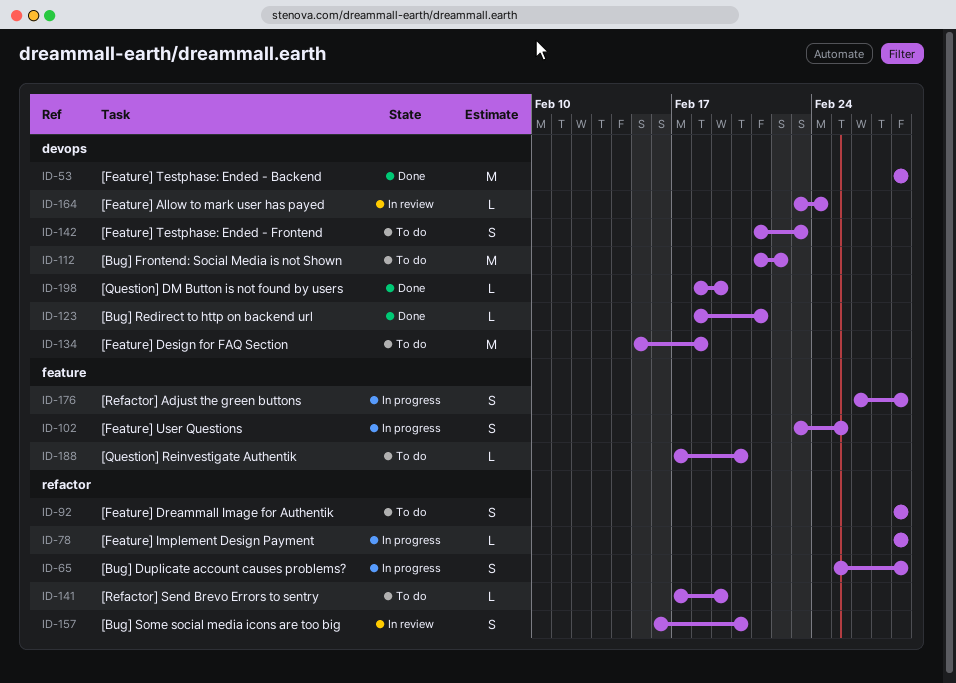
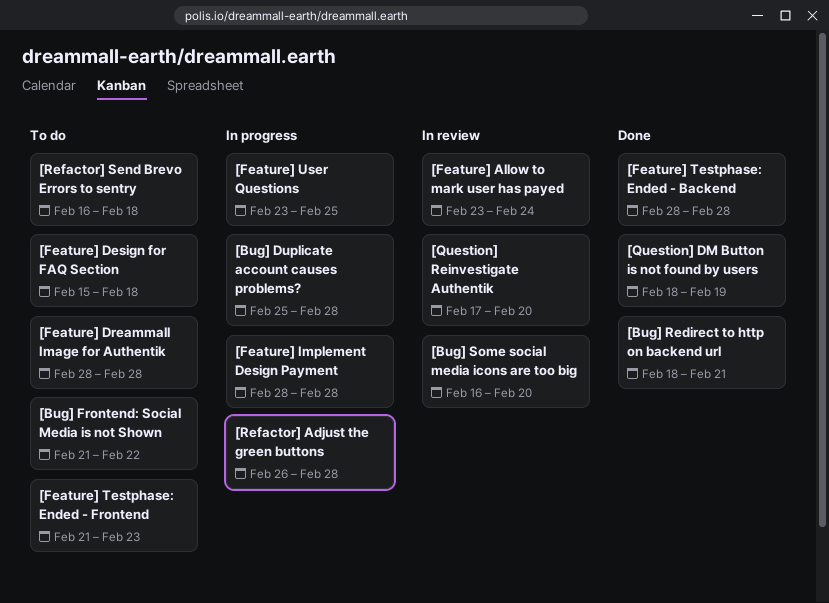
[Question] Reinvestigate Authentik, status: To do -> In review
[Refactor] Send Brevo Errors to sentry, start: Feb 17 -> Feb 16
[Refactor] Send Brevo Errors to sentry, due: Feb 19 -> Feb 18

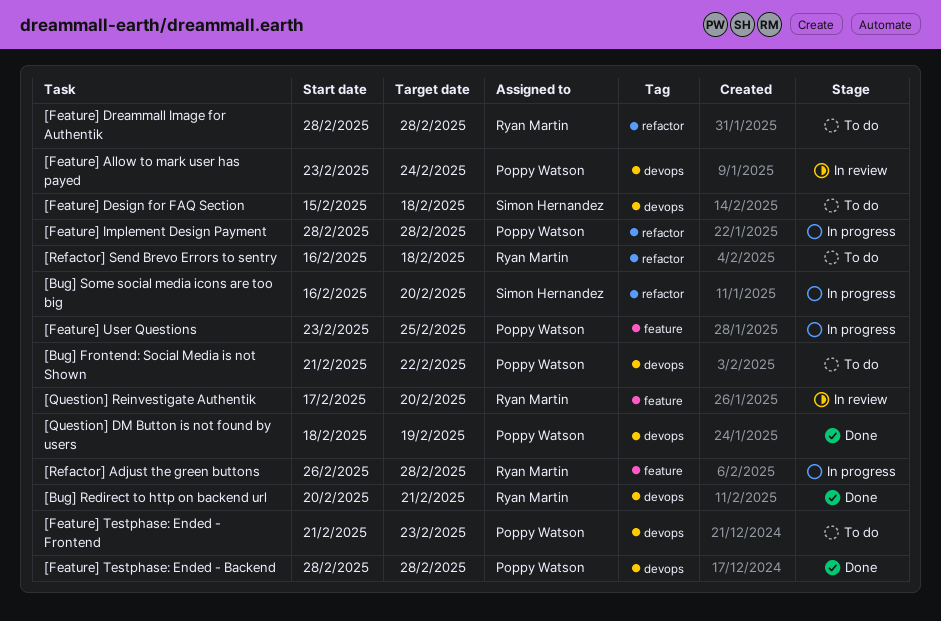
[Bug] Duplicate account causes problems?: present -> none
[Bug] Redirect to http on backend url, start: Feb 18 -> Feb 20
[Bug] Some social media icons are too big, status: In review -> In progress

